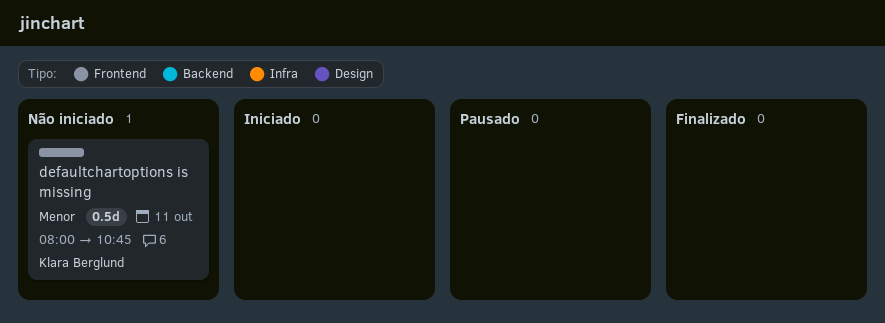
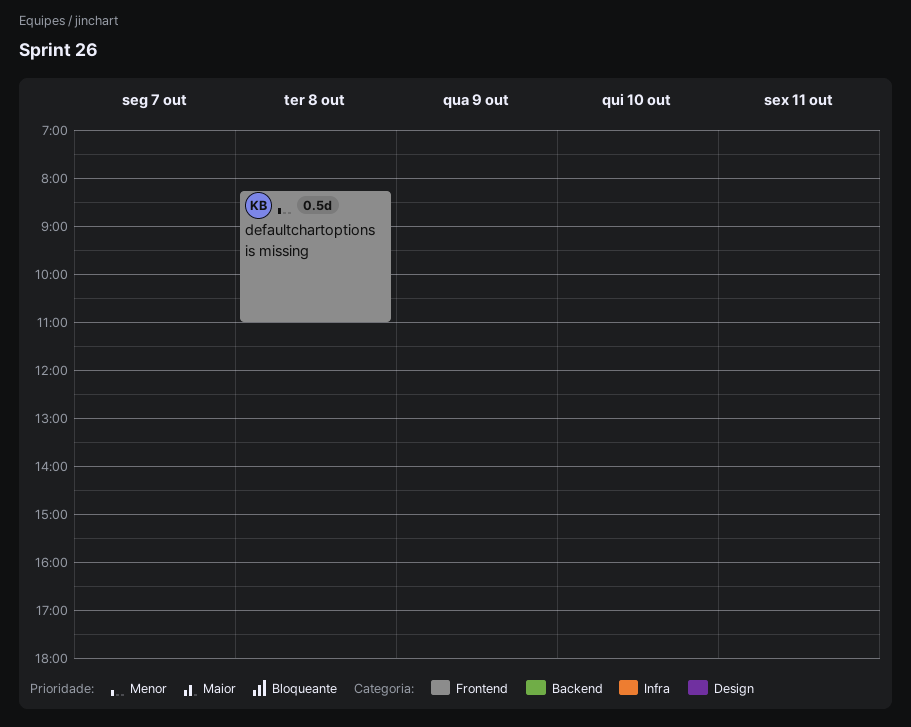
defaultchartoptions is missing, day: Oct 11 -> Oct 8
defaultchartoptions is missing, begins: 08:00 -> 08:15
defaultchartoptions is missing, ends: 10:45 -> 11:00

